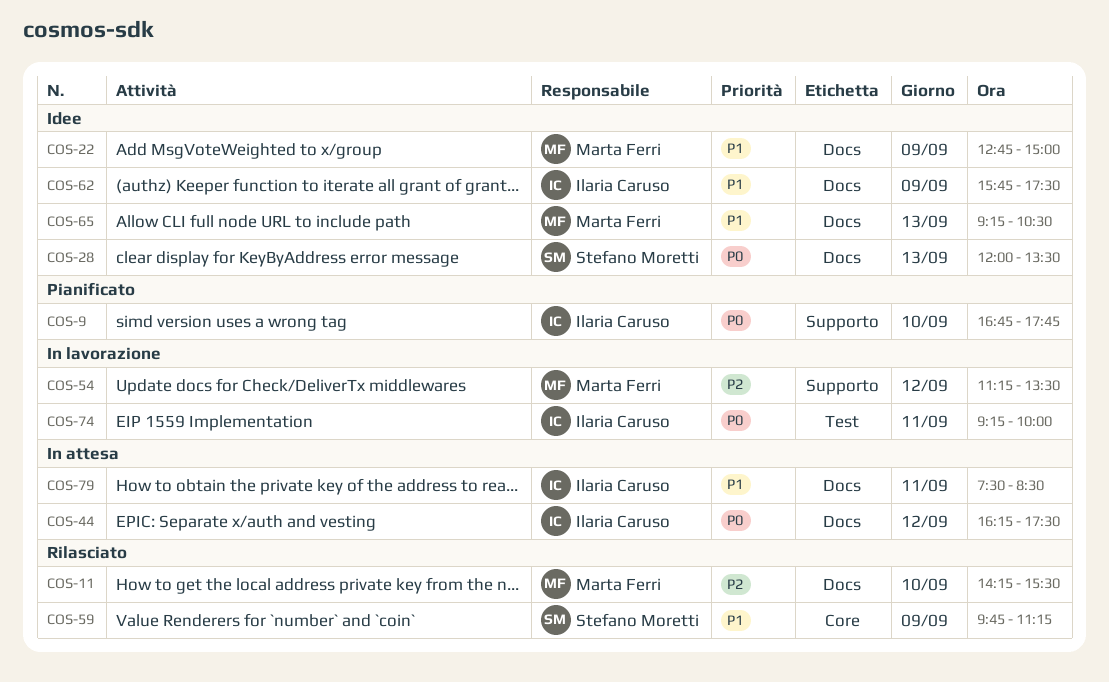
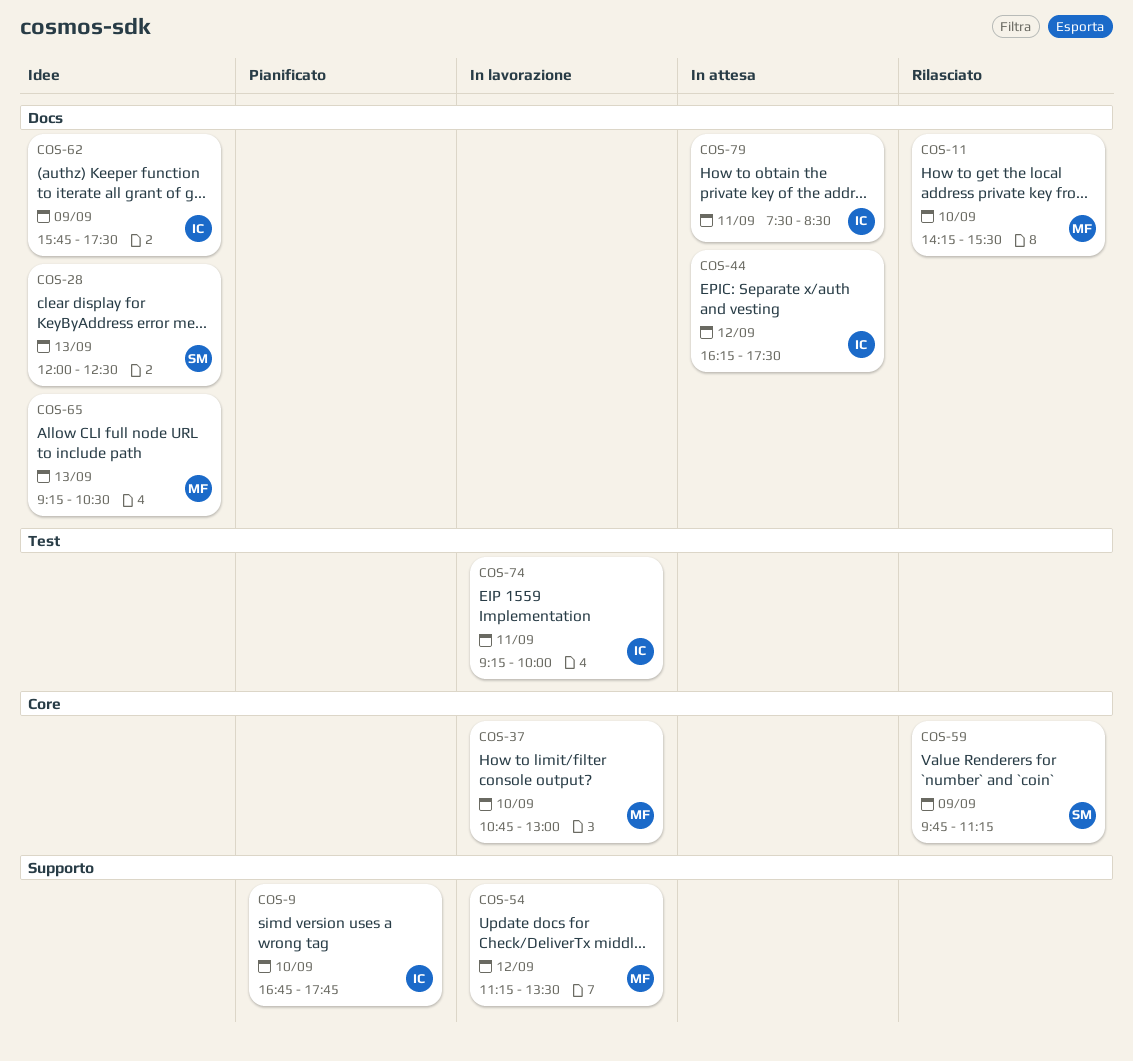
COS-22: present -> none
COS-28, ends: 13:30 -> 12:30
COS-37: none -> present

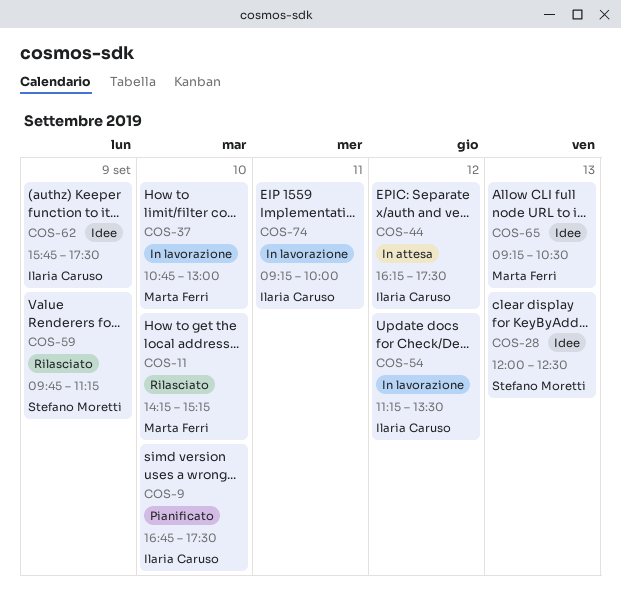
COS-9, ends: 17:45 -> 17:30
COS-11, ends: 15:30 -> 15:15
COS-54, owner: Marta Ferri -> Ilaria Caruso
COS-79: present -> none

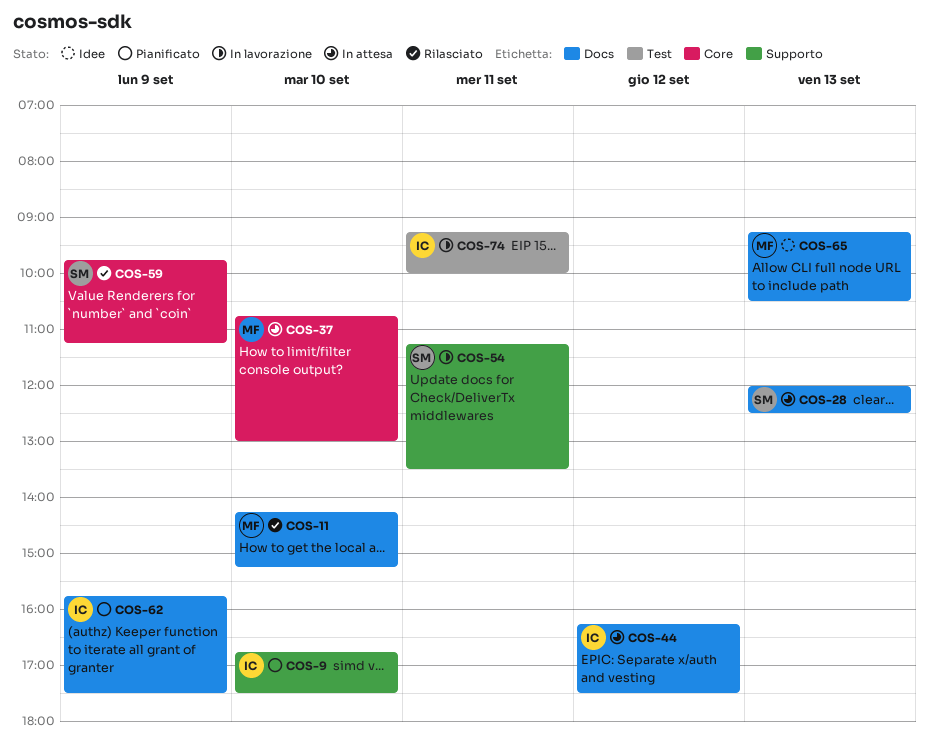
COS-28, status: Idee -> In attesa
COS-37, status: In lavorazione -> In attesa
COS-54, owner: Ilaria Caruso -> Stefano Moretti
COS-54, day: Sep 12 -> Sep 11
COS-62, status: Idee -> Pianificato

